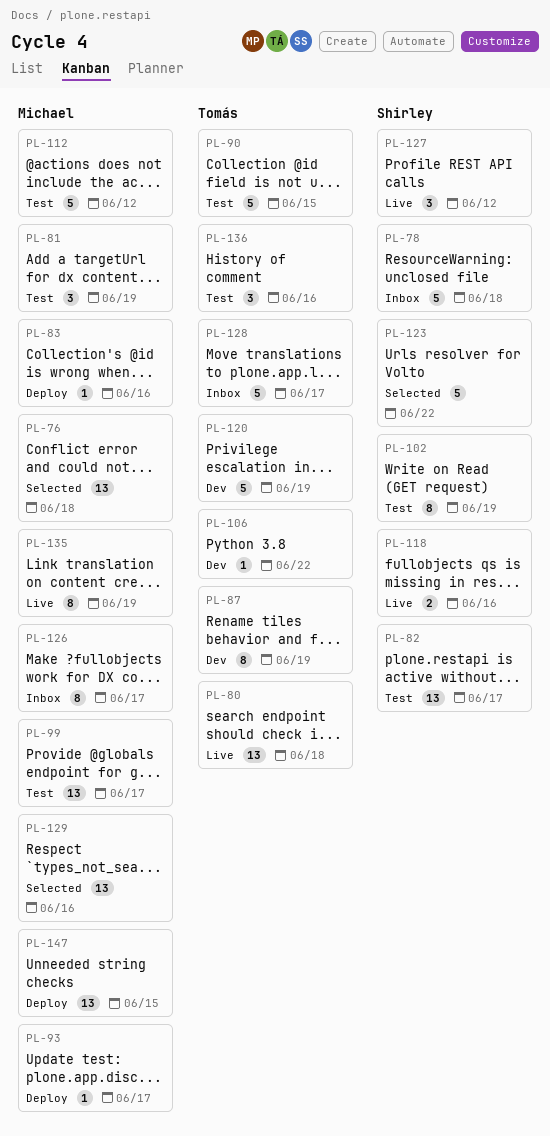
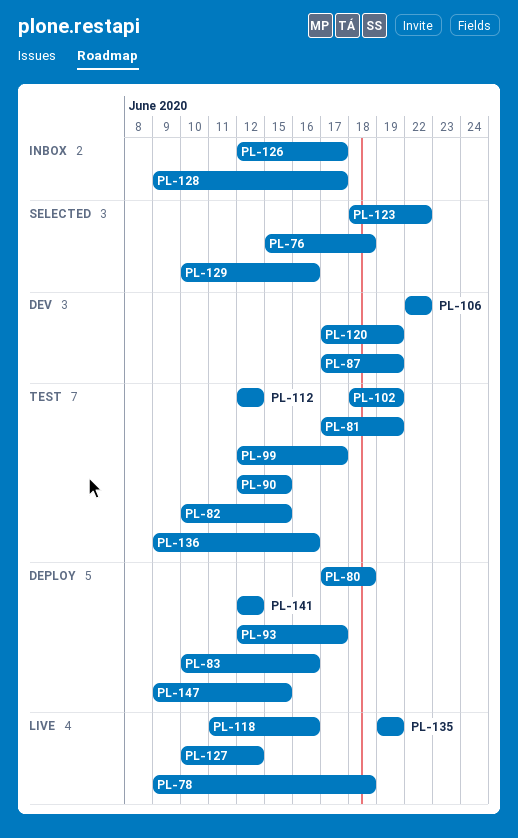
PL-78, status: Inbox -> Live
PL-80, status: Live -> Deploy
PL-82, due: Jun 17 -> Jun 15
PL-141: none -> present

